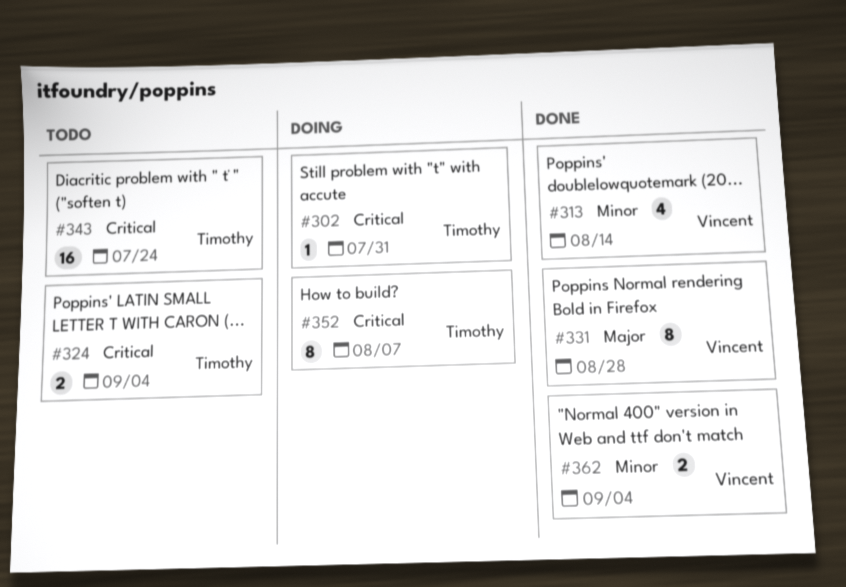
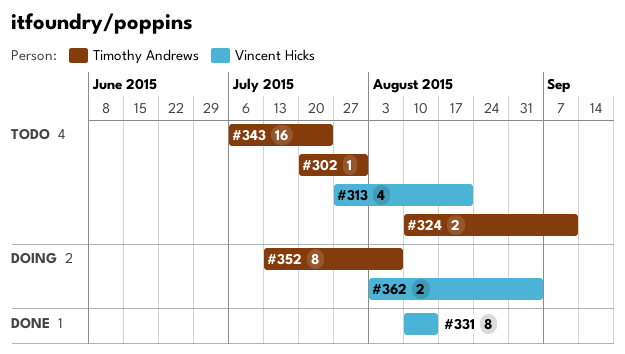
#302, status: Doing -> Todo
#313, status: Done -> Todo
#313, due: Aug 14 -> Aug 21
#324, due: Sep 4 -> Sep 11
#331, due: Aug 28 -> Aug 14
#362, status: Done -> Doing

